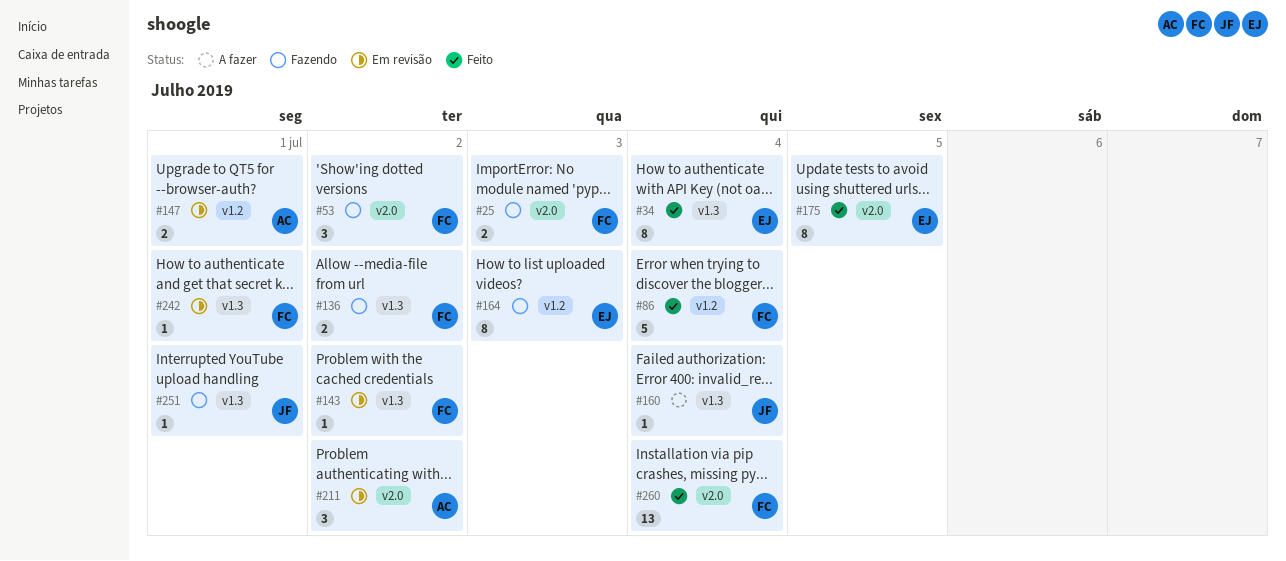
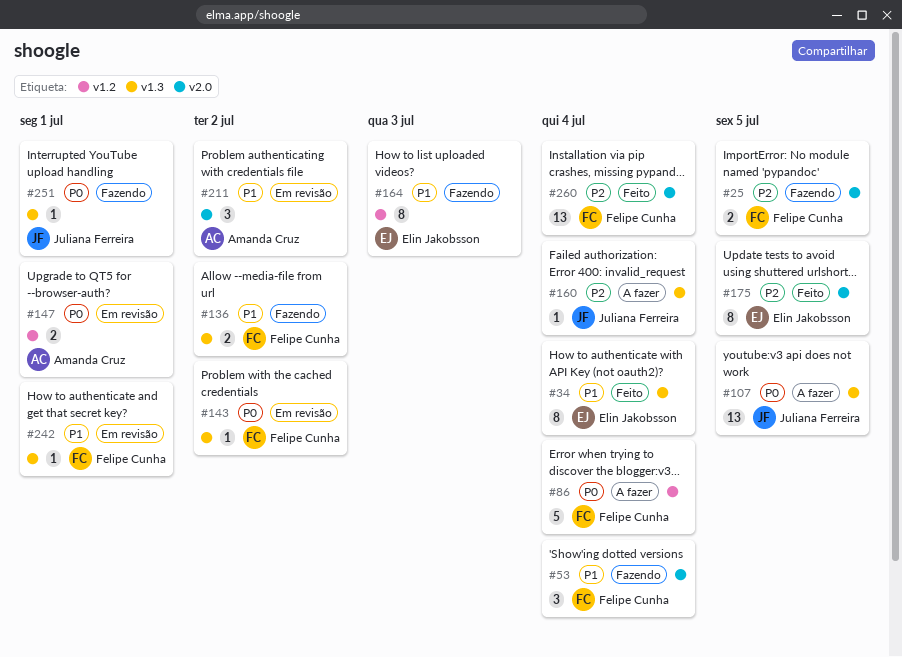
#25, due: Jul 3 -> Jul 5
#53, due: Jul 2 -> Jul 4
#86, status: Feito -> A fazer
#107: none -> present

